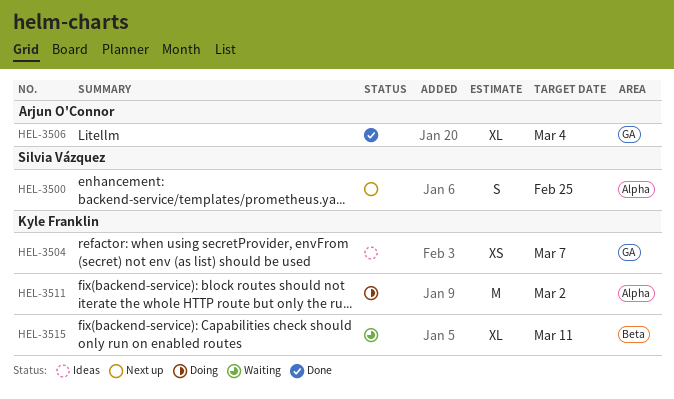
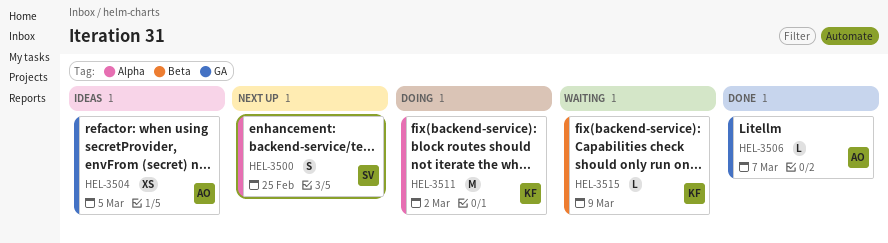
HEL-3504, owner: Kyle Franklin -> Arjun O'Connor
HEL-3504, due: Mar 7 -> Mar 5
HEL-3506, estimate: XL -> L
HEL-3506, due: Mar 4 -> Mar 7
HEL-3515, estimate: XL -> L
HEL-3515, due: Mar 11 -> Mar 9

